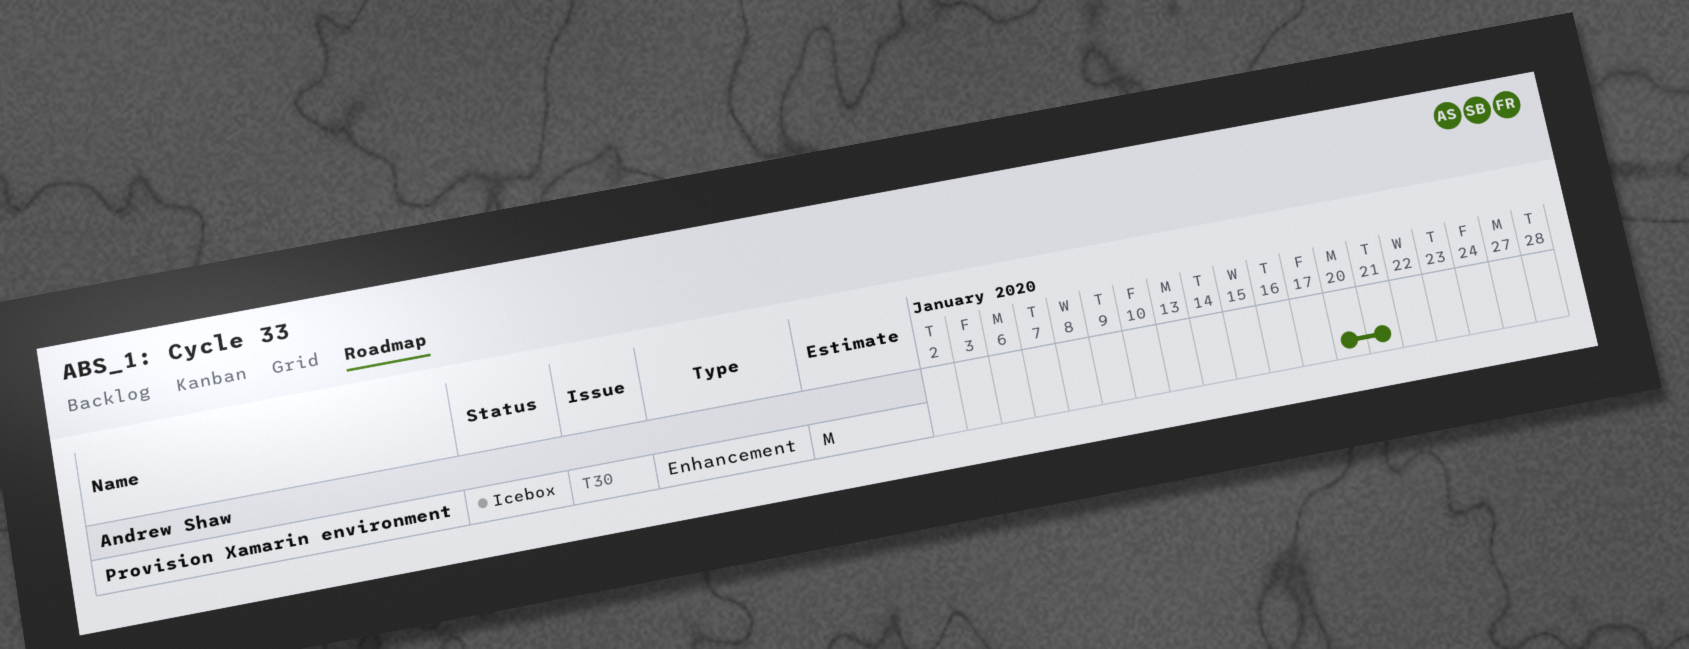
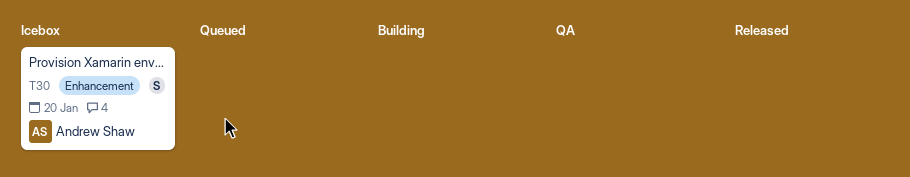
T30, estimate: M -> S
T30, due: Jan 21 -> Jan 20

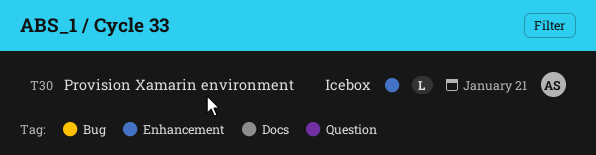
T30, estimate: S -> L
T30, due: Jan 20 -> Jan 21

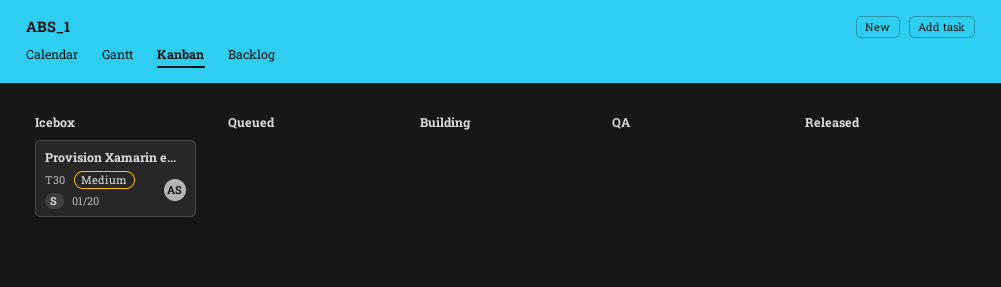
T30, estimate: L -> S
T30, due: Jan 21 -> Jan 20

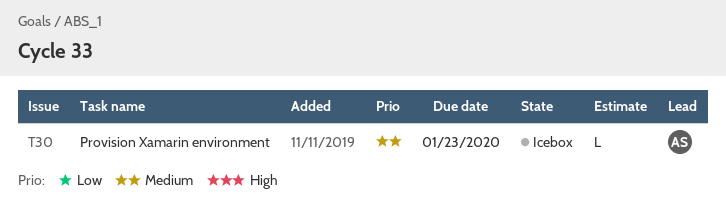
T30, estimate: S -> L
T30, due: Jan 20 -> Jan 23

